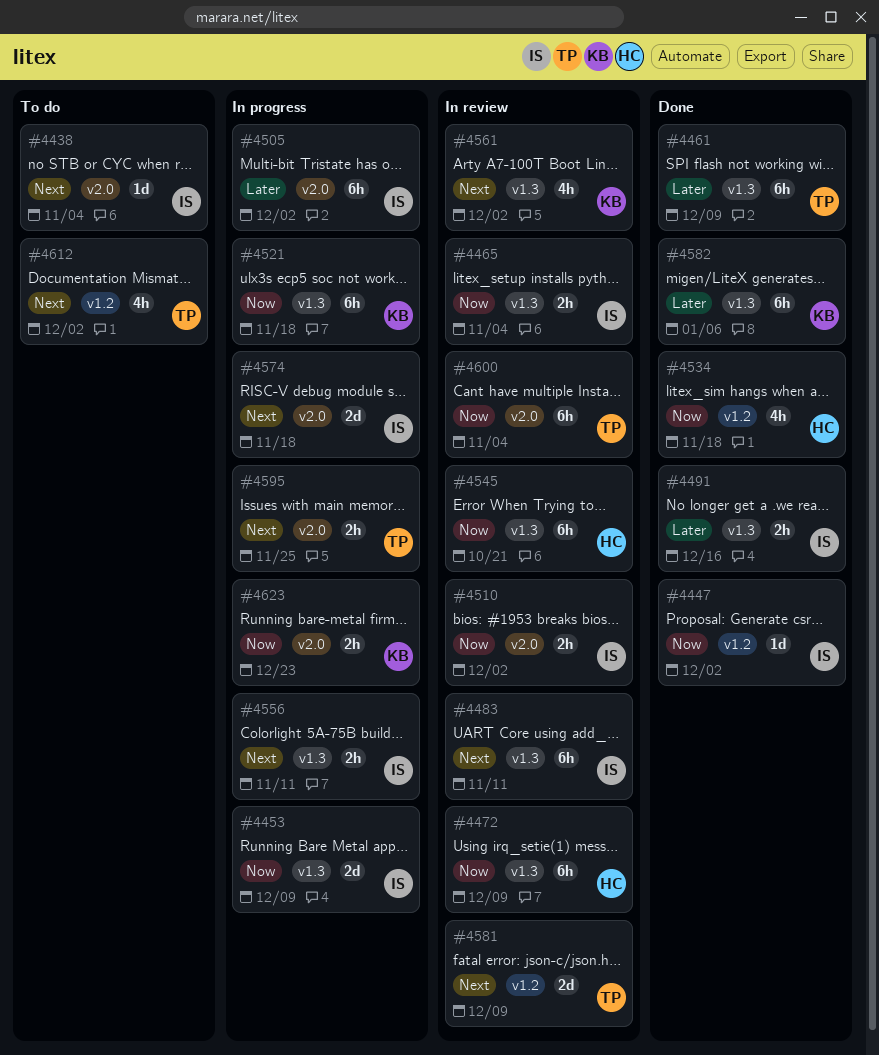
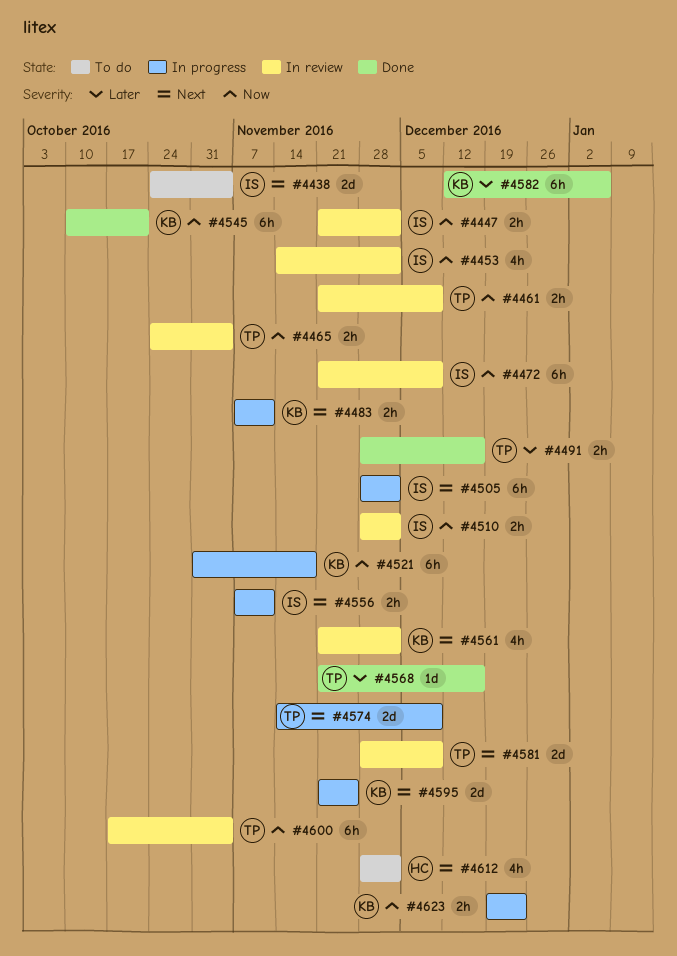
#4438, estimate: 1d -> 2d
#4447, status: Done -> In review
#4447, estimate: 1d -> 2h
#4453, status: In progress -> In review
#4453, estimate: 2d -> 4h
#4453, due: Dec 9 -> Dec 2
#4461, status: Done -> In review
#4461, priority: Later -> Now
#4461, estimate: 6h -> 2h
#4465, owner: IS -> TP
#4472, owner: HC -> IS
#4483, status: In review -> In progress
#4483, owner: IS -> KB
#4483, estimate: 6h -> 2h
#4491, owner: IS -> TP
#4505, priority: Later -> Next
#4534: present -> none
#4545, status: In review -> Done
#4545, owner: HC -> KB
#4568: none -> present
#4574, owner: IS -> TP
#4574, due: Nov 18 -> Dec 9
#4595, owner: TP -> KB
#4595, estimate: 2h -> 2d
#4612, owner: TP -> HC

